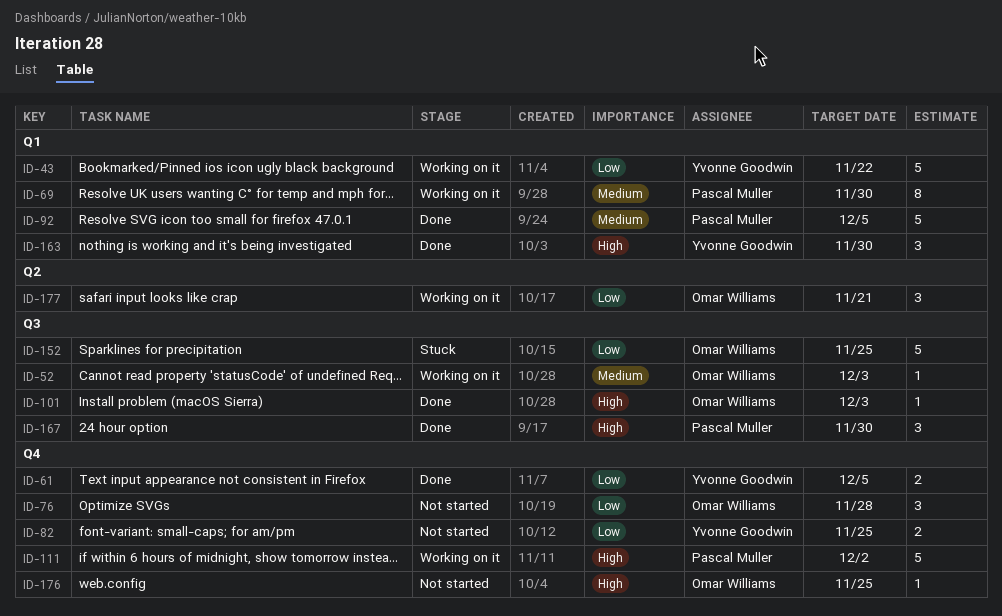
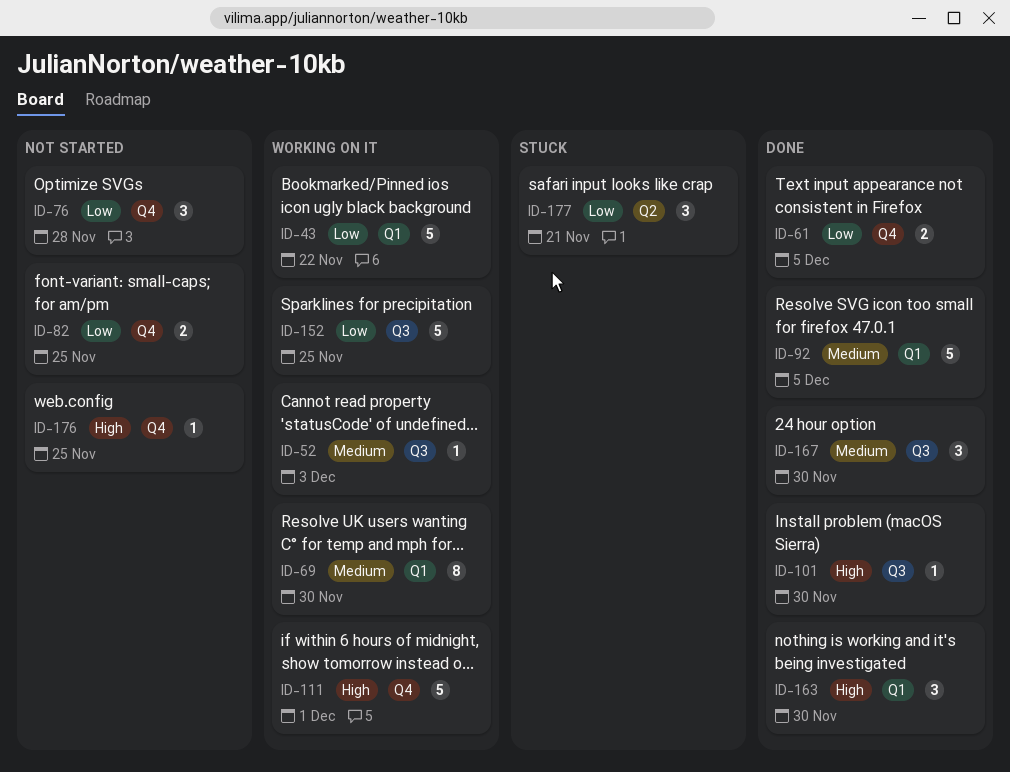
ID-101, due: Dec 3 -> Nov 30
ID-111, due: Dec 2 -> Dec 1
ID-152, status: Stuck -> Working on it
ID-167, priority: High -> Medium
ID-177, status: Working on it -> Stuck

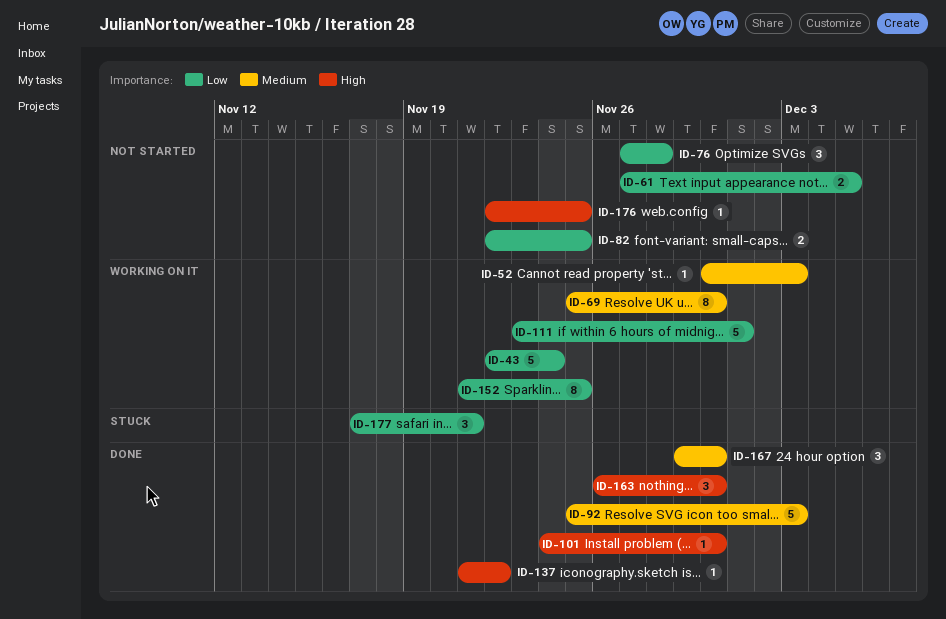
ID-43, due: Nov 22 -> Nov 24
ID-61, status: Done -> Not started
ID-92, due: Dec 5 -> Dec 3
ID-111, priority: High -> Low
ID-137: none -> present
ID-152, estimate: 5 -> 8

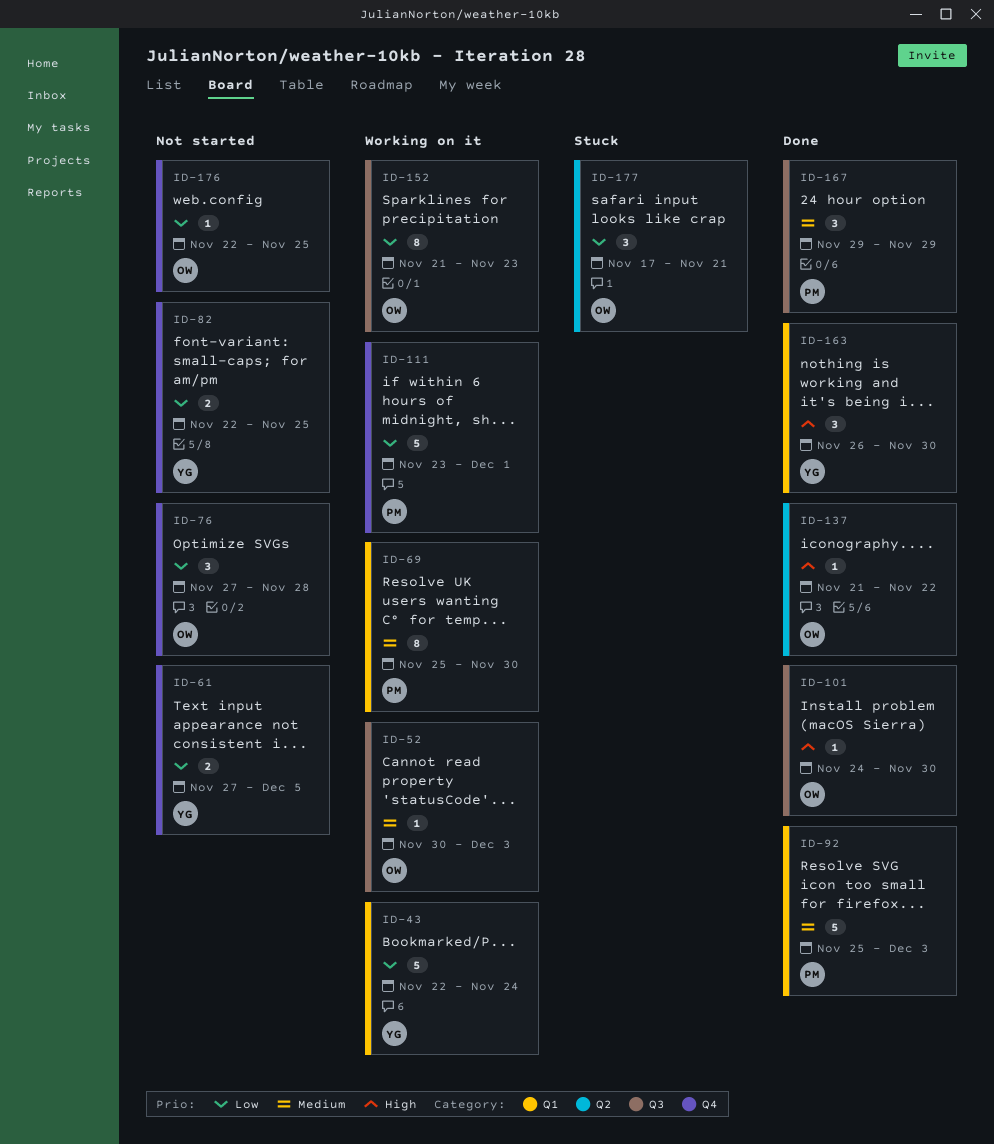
ID-152, due: Nov 25 -> Nov 23
ID-167, due: Nov 30 -> Nov 29
ID-176, priority: High -> Low

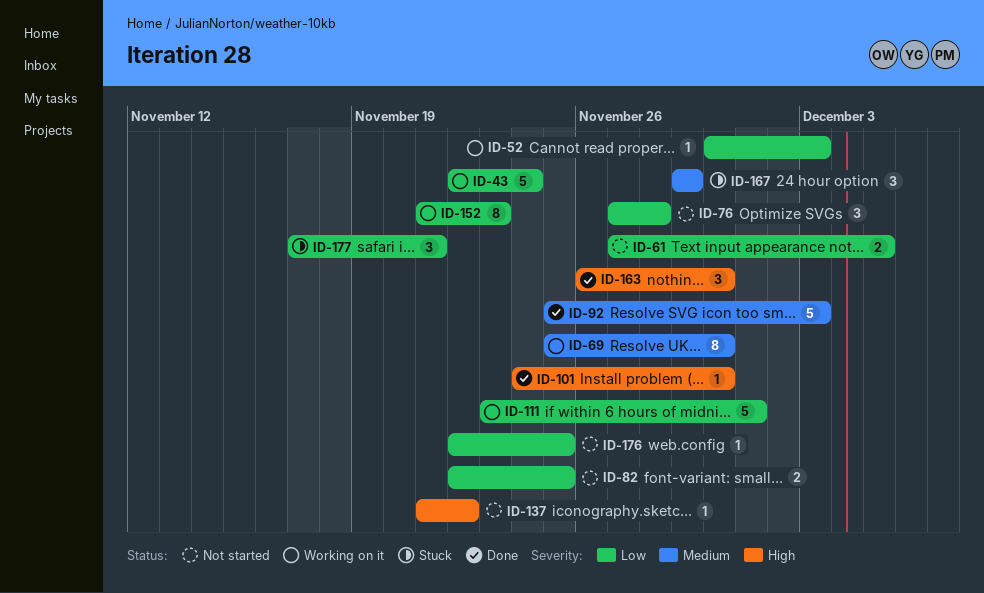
ID-52, priority: Medium -> Low
ID-137, status: Done -> Not started
ID-167, status: Done -> Stuck

